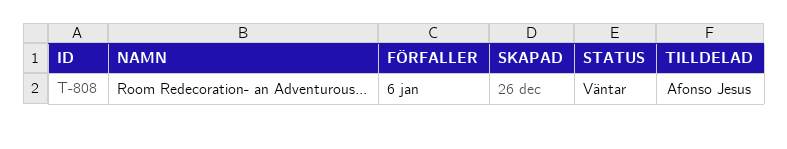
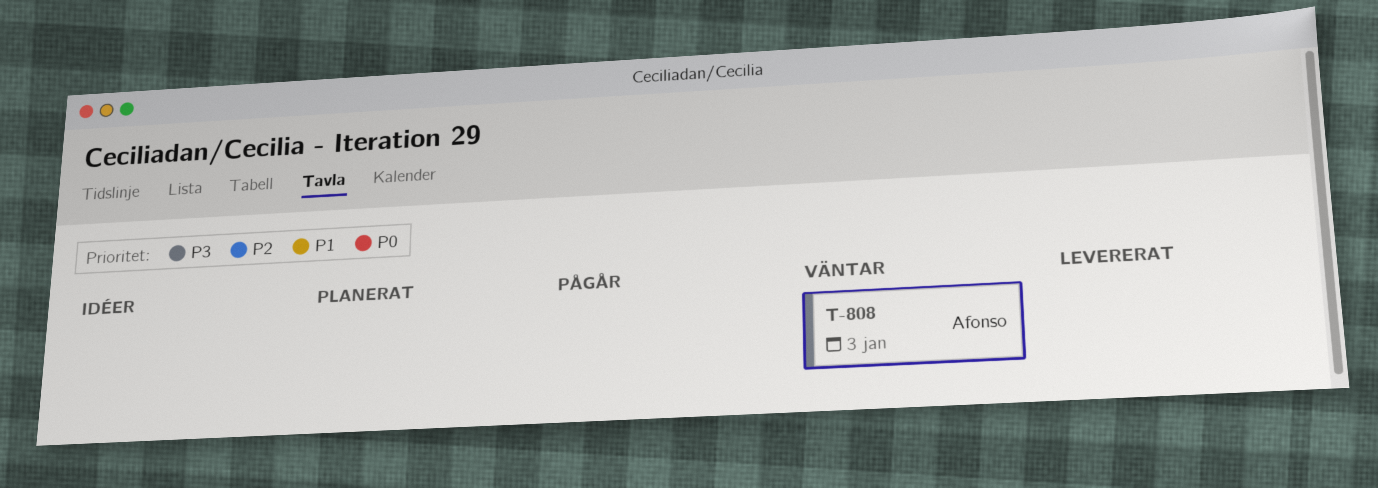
T-808, due: Jan 6 -> Jan 3

